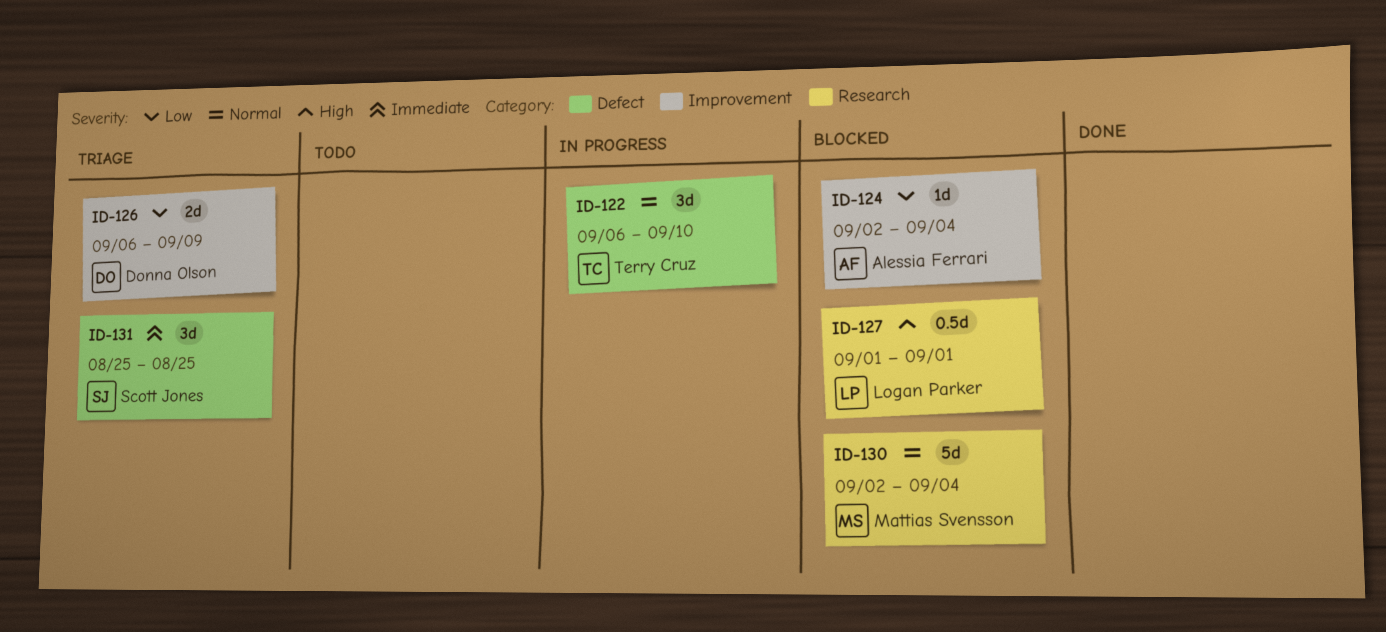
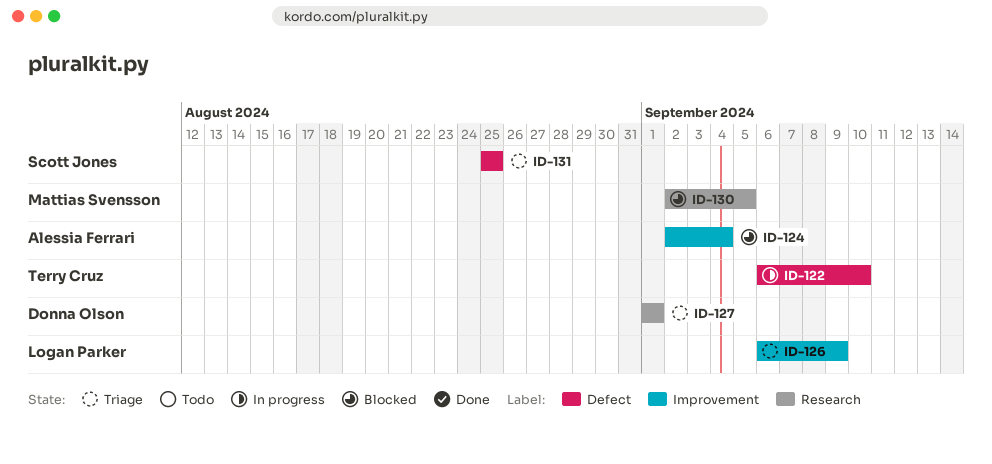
ID-126, owner: Donna Olson -> Logan Parker
ID-127, status: Blocked -> Triage
ID-127, owner: Logan Parker -> Donna Olson
ID-130, due: Sep 4 -> Sep 5

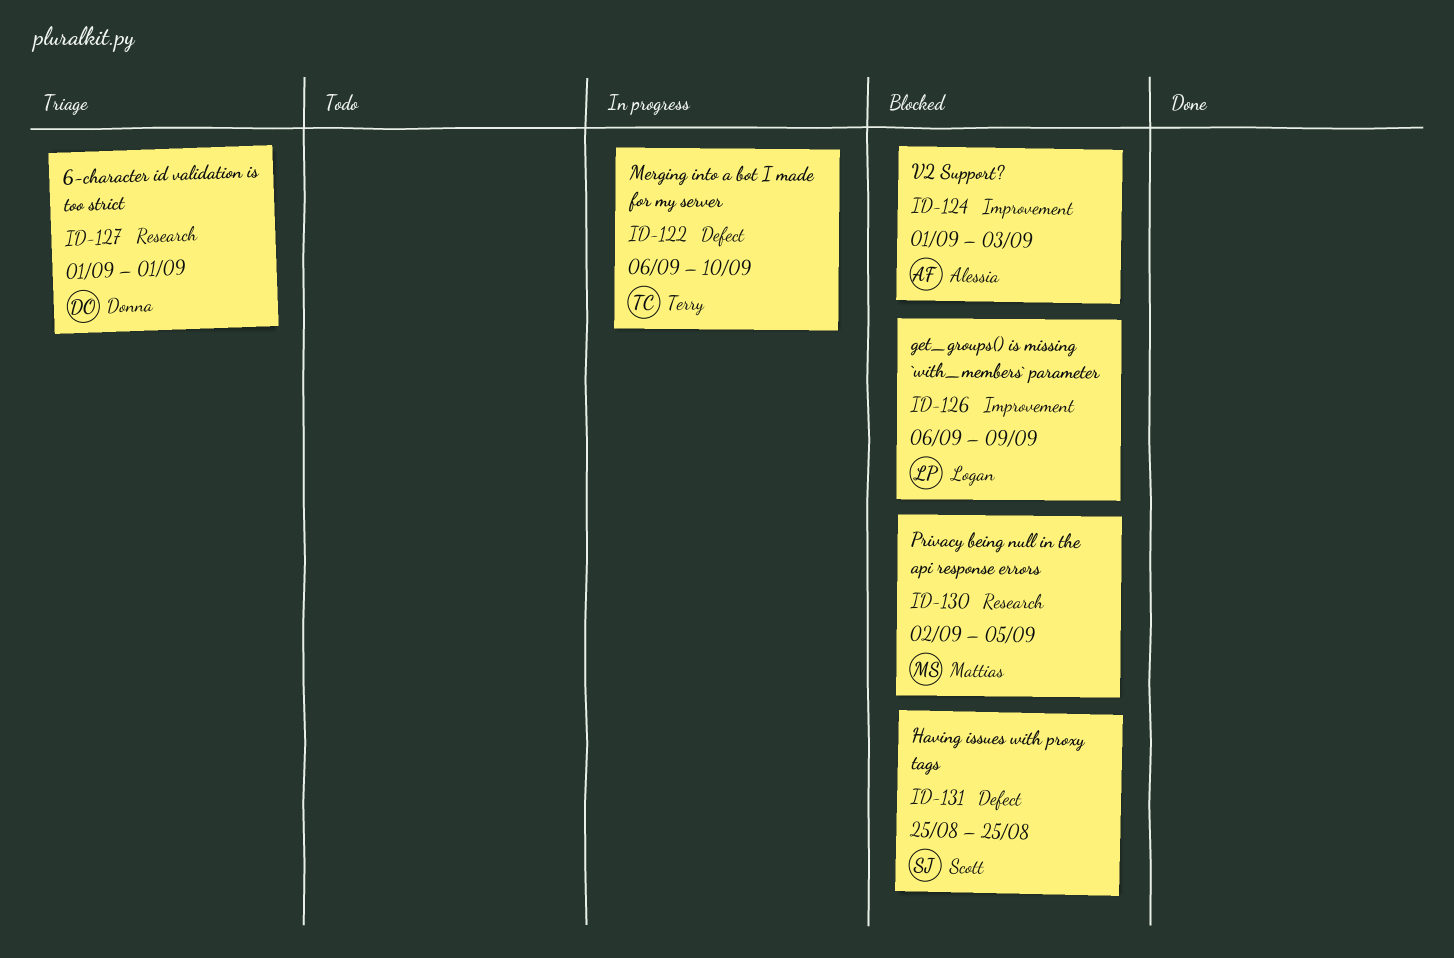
ID-124, start: Sep 2 -> Sep 1
ID-124, due: Sep 4 -> Sep 3
ID-126, status: Triage -> Blocked
ID-131, status: Triage -> Blocked

